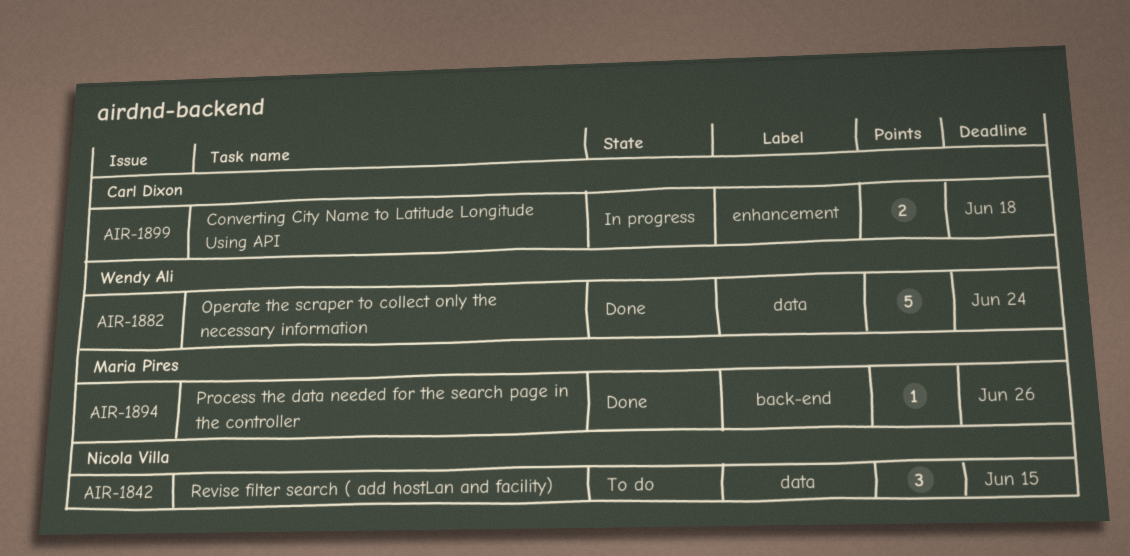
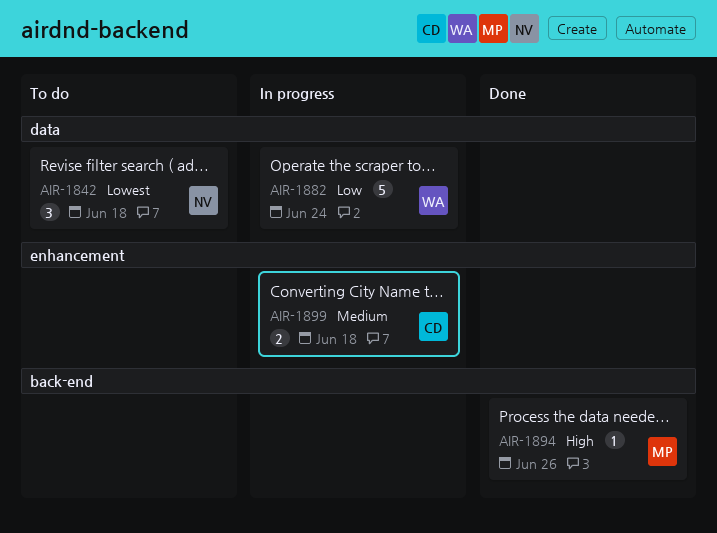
AIR-1842, due: Jun 15 -> Jun 18
AIR-1882, status: Done -> In progress

